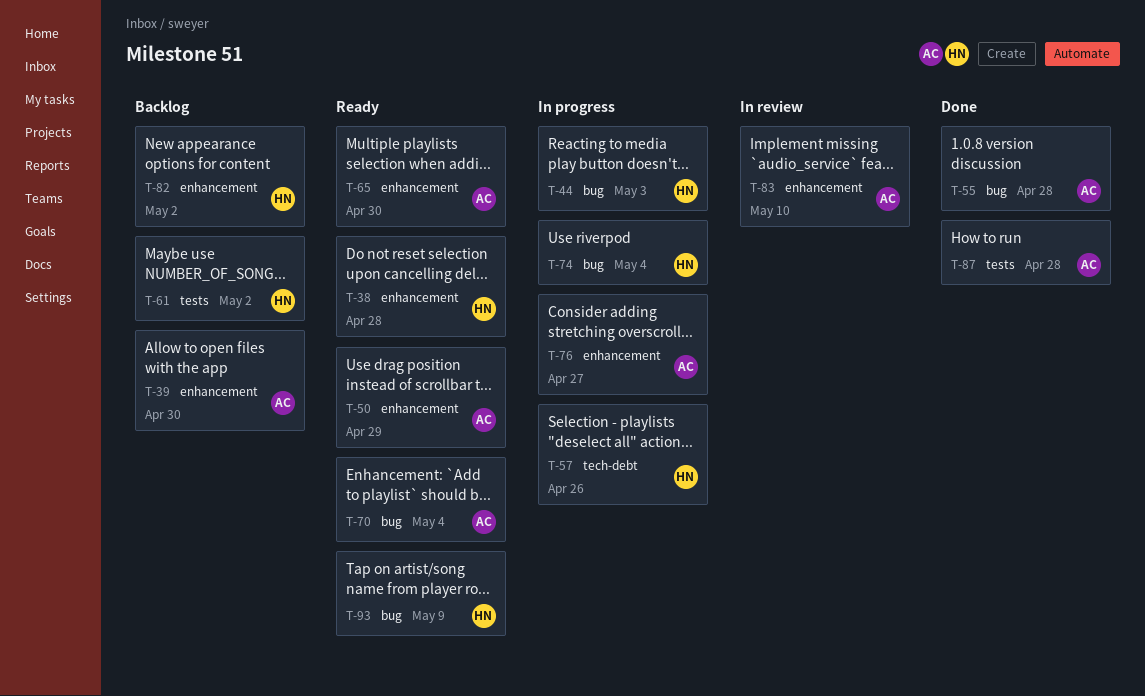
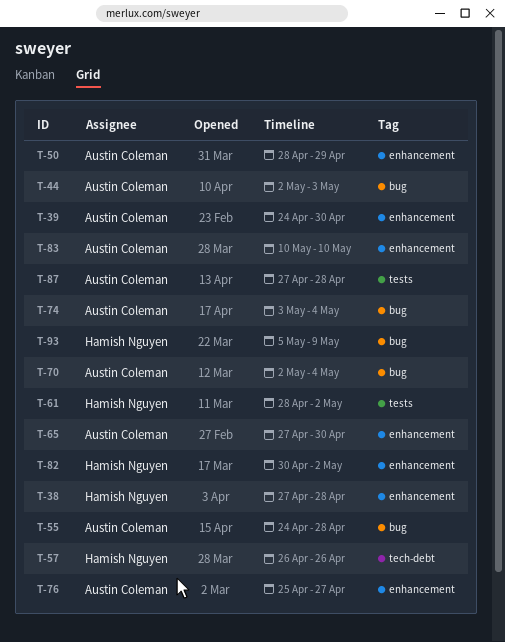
T-44, owner: Hamish Nguyen -> Austin Coleman
T-74, owner: Hamish Nguyen -> Austin Coleman

